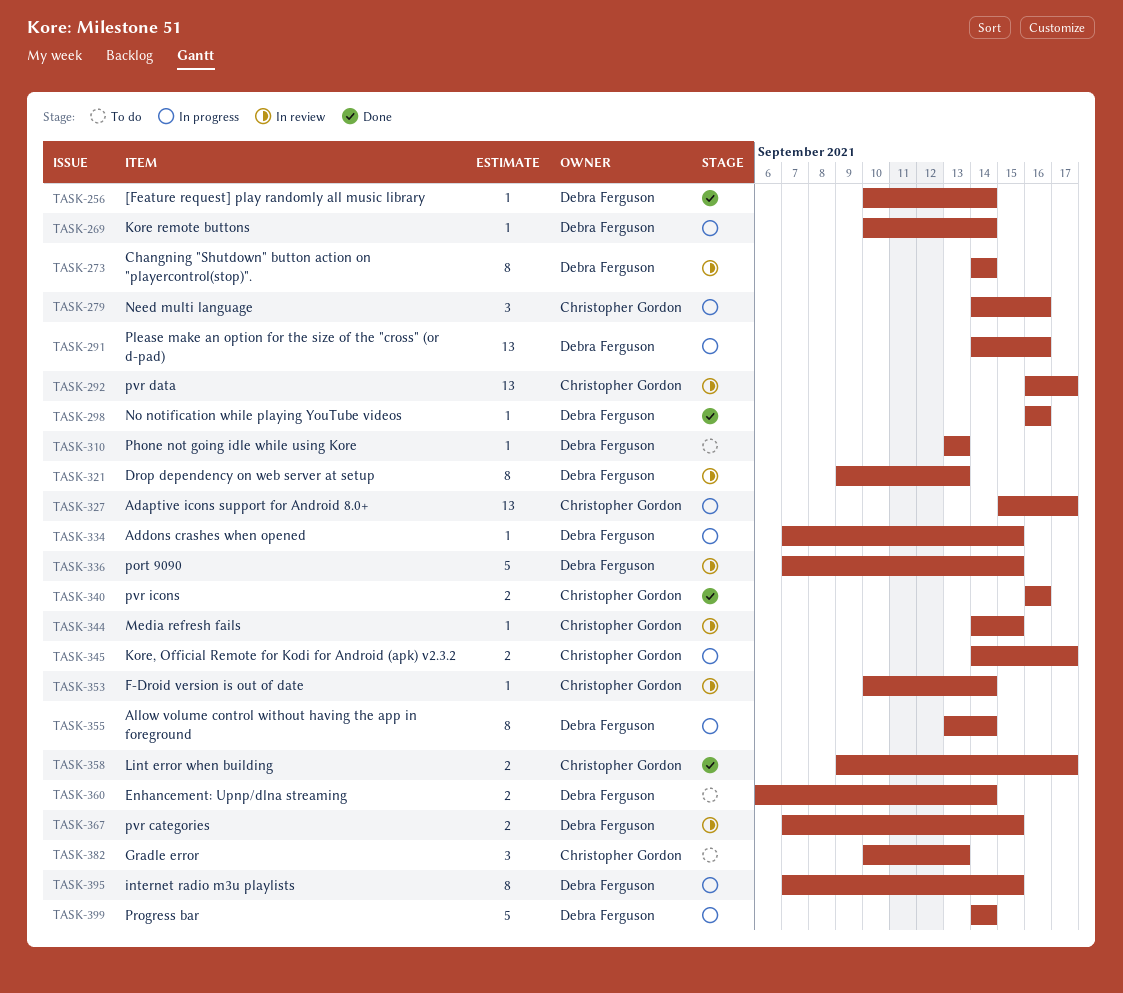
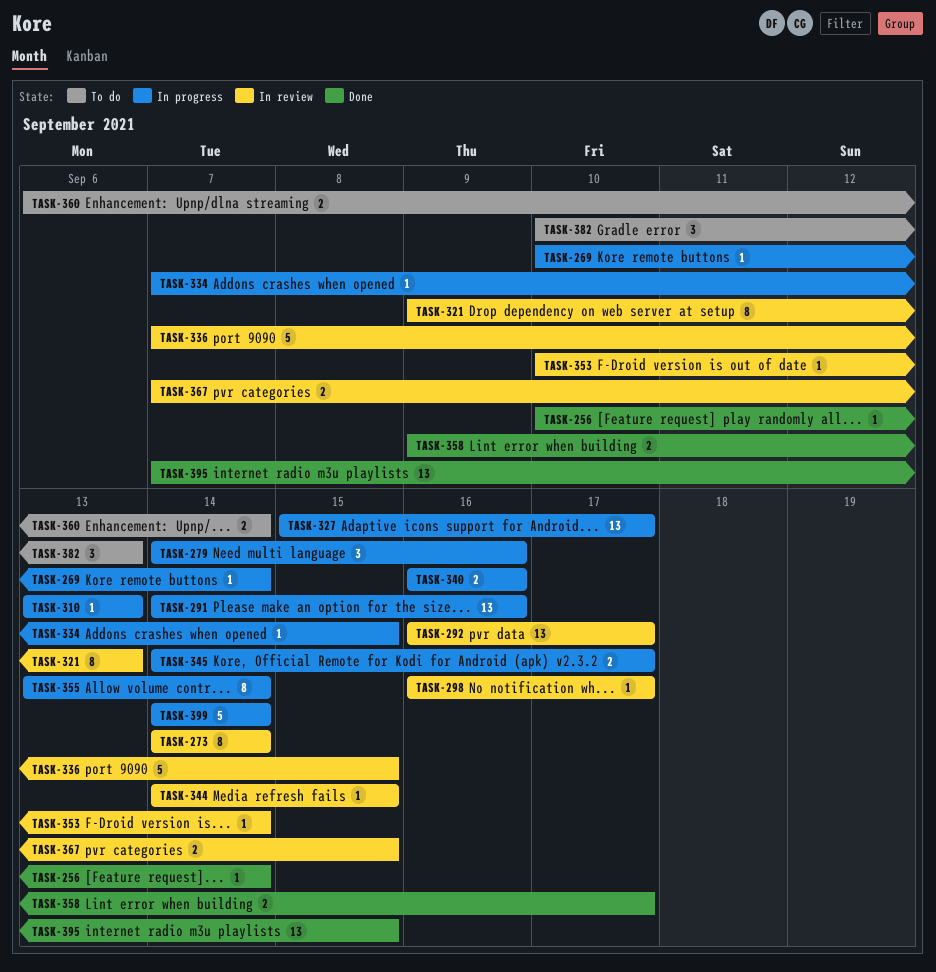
TASK-298, status: Done -> In review
TASK-298, due: Sep 16 -> Sep 17
TASK-310, status: To do -> In progress
TASK-340, status: Done -> In progress
TASK-395, status: In progress -> Done
TASK-395, estimate: 8 -> 13

